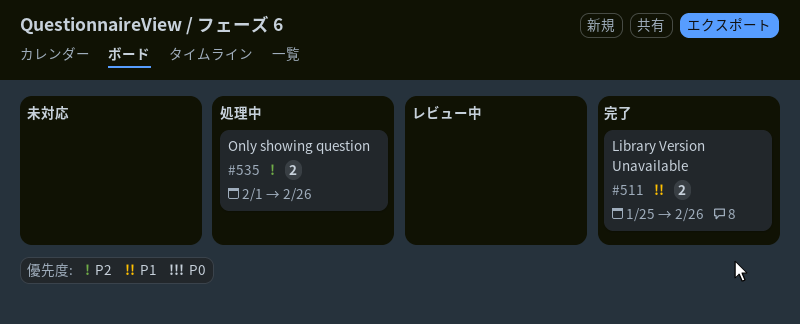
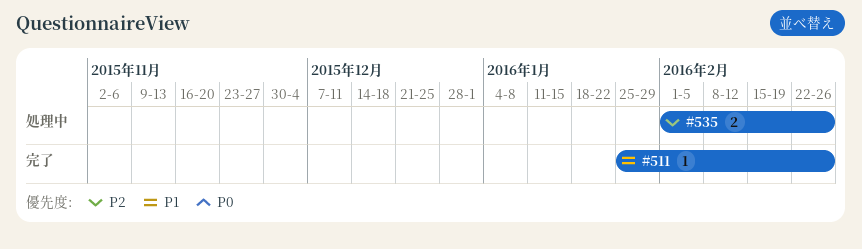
#511, estimate: 2 -> 1

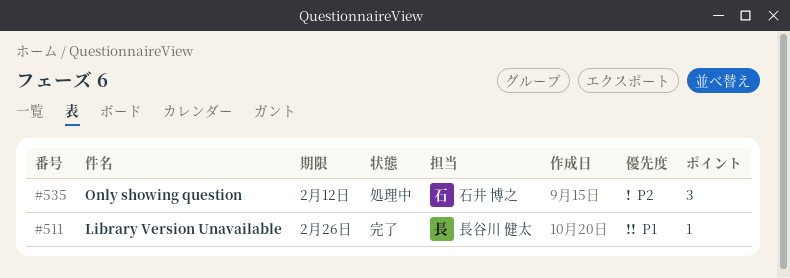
#535, estimate: 2 -> 3
#535, due: Feb 26 -> Feb 12

